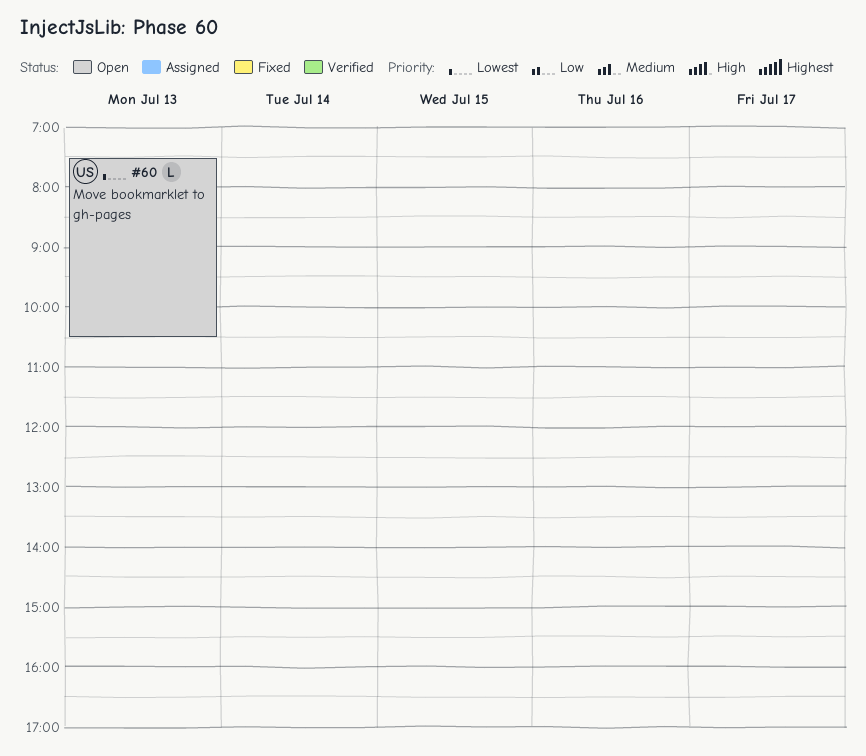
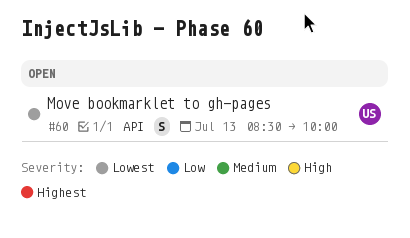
#60, estimate: L -> S
#60, begins: 07:30 -> 08:30
#60, ends: 10:30 -> 10:00

